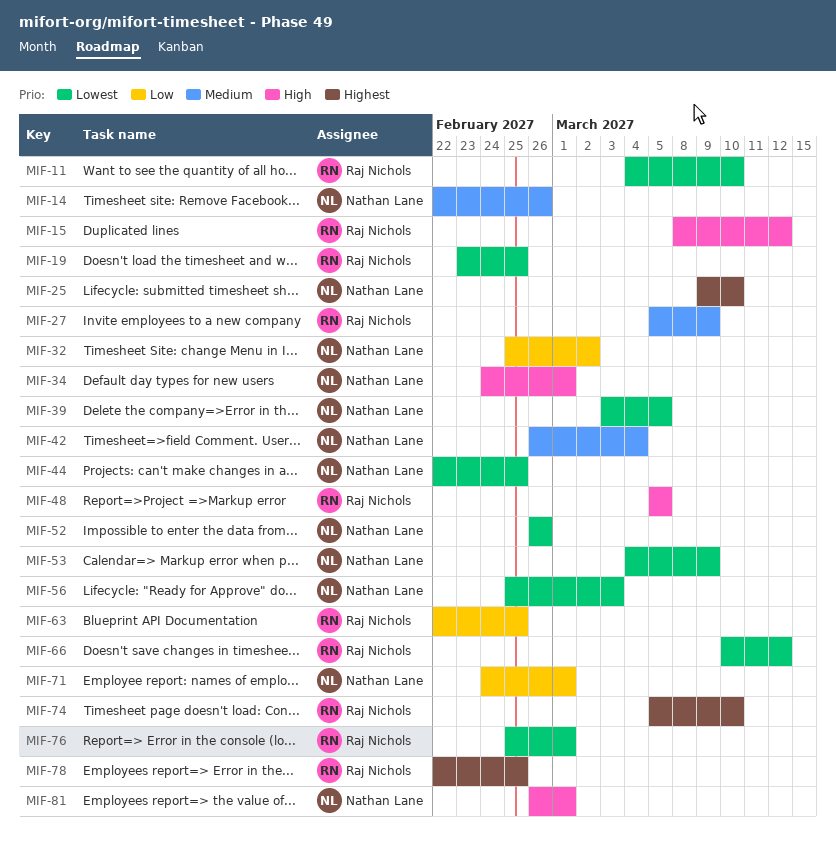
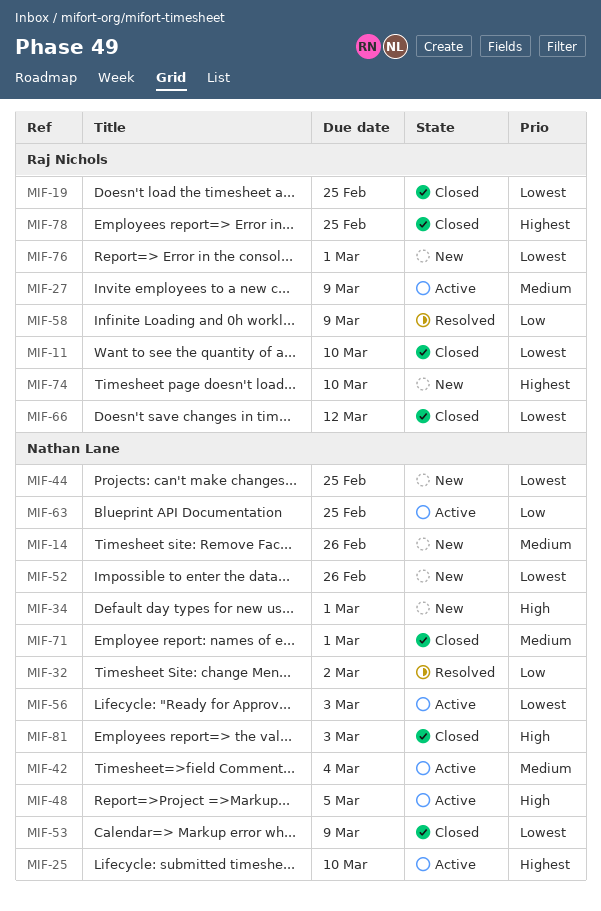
MIF-15: present -> none
MIF-39: present -> none
MIF-48, owner: Raj Nichols -> Nathan Lane
MIF-58: none -> present
MIF-63, owner: Raj Nichols -> Nathan Lane
MIF-71, priority: Low -> Medium
MIF-81, due: Mar 1 -> Mar 3

